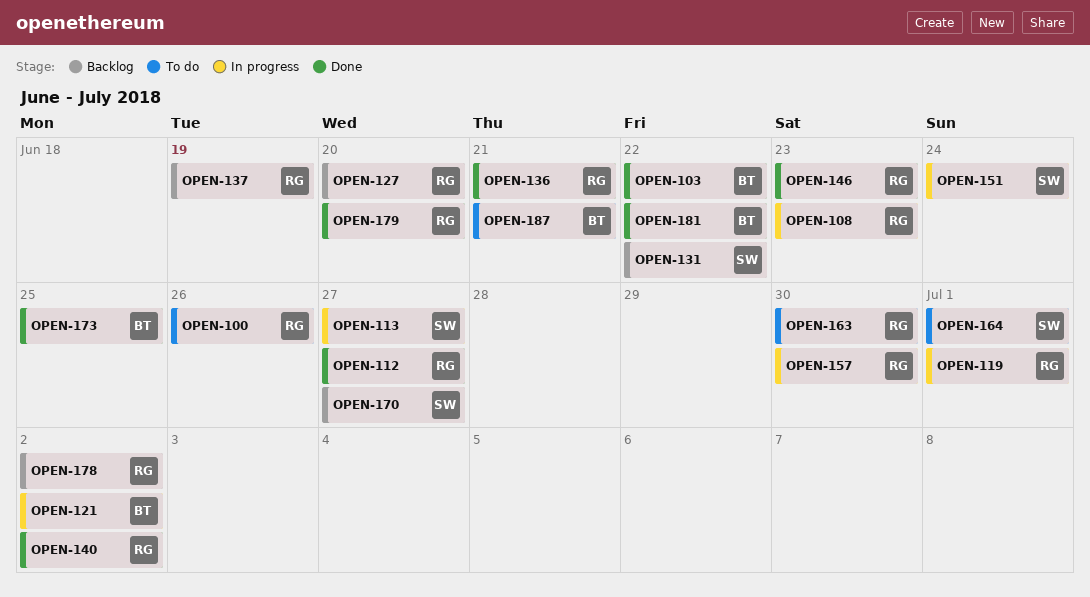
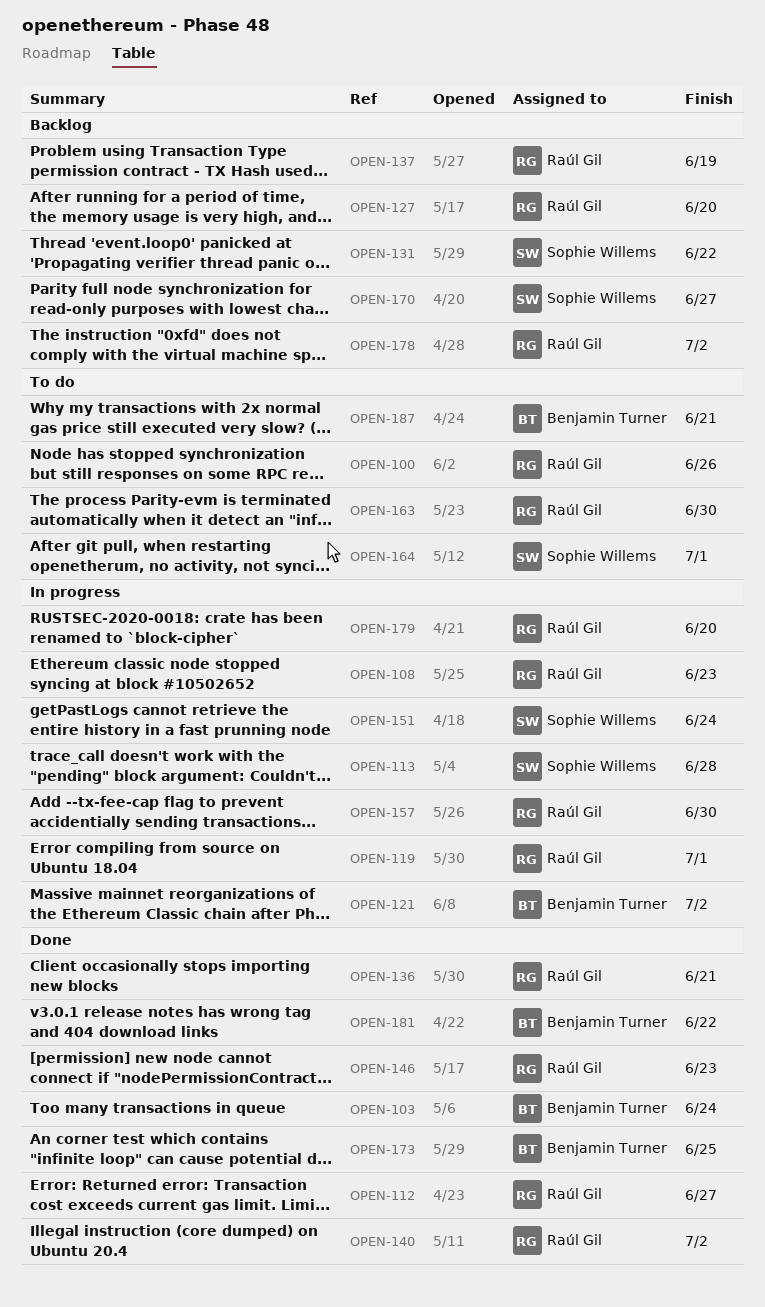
OPEN-103, due: Jun 22 -> Jun 24
OPEN-113, due: Jun 27 -> Jun 28
OPEN-179, status: Done -> In progress

